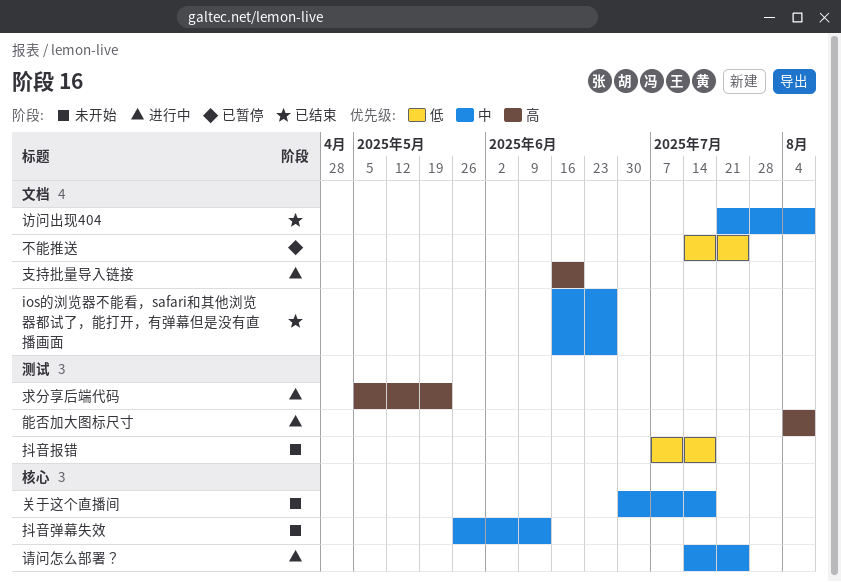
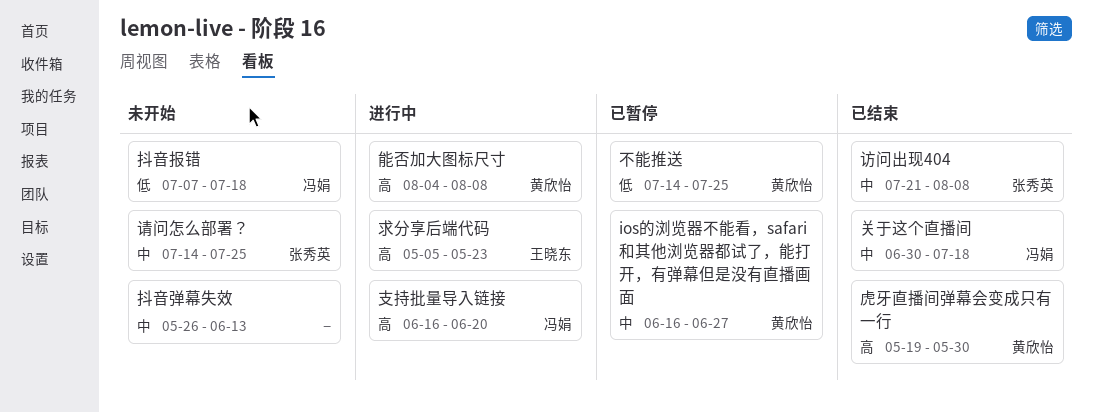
ios的浏览器不能看，safari和其他浏览器都试了，能打开，有弹幕但是没有直播画面, status: 已结束 -> 已暂停
关于这个直播间, status: 未开始 -> 已结束
虎牙直播间弹幕会变成只有一行: none -> present
请问怎么部署？, status: 进行中 -> 未开始

